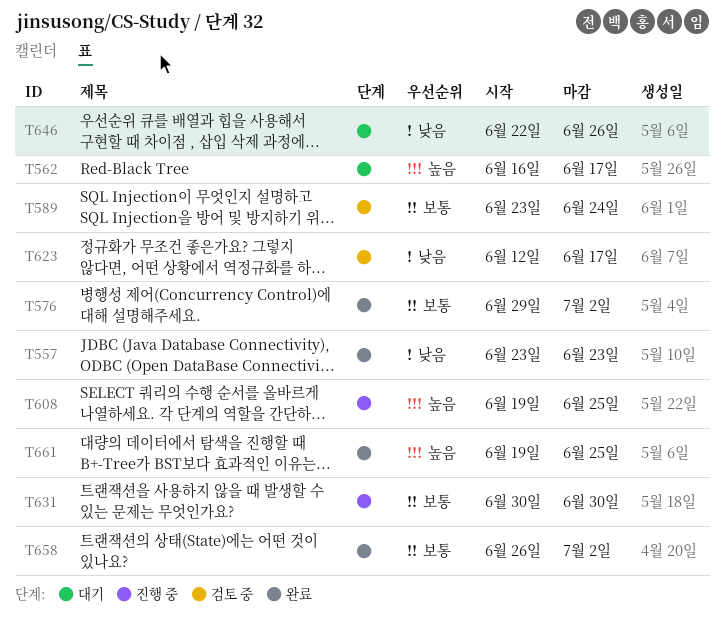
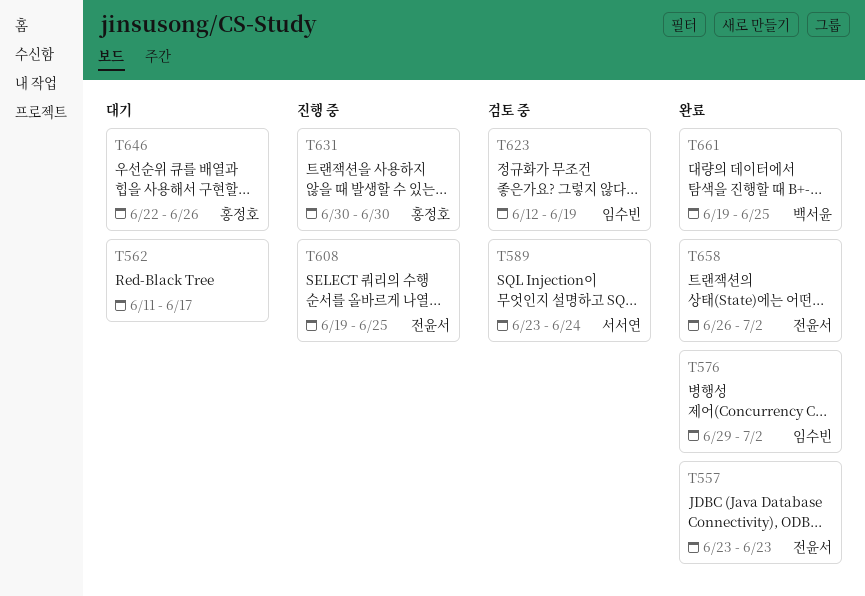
T562, start: Jun 16 -> Jun 11
T623, due: Jun 17 -> Jun 19

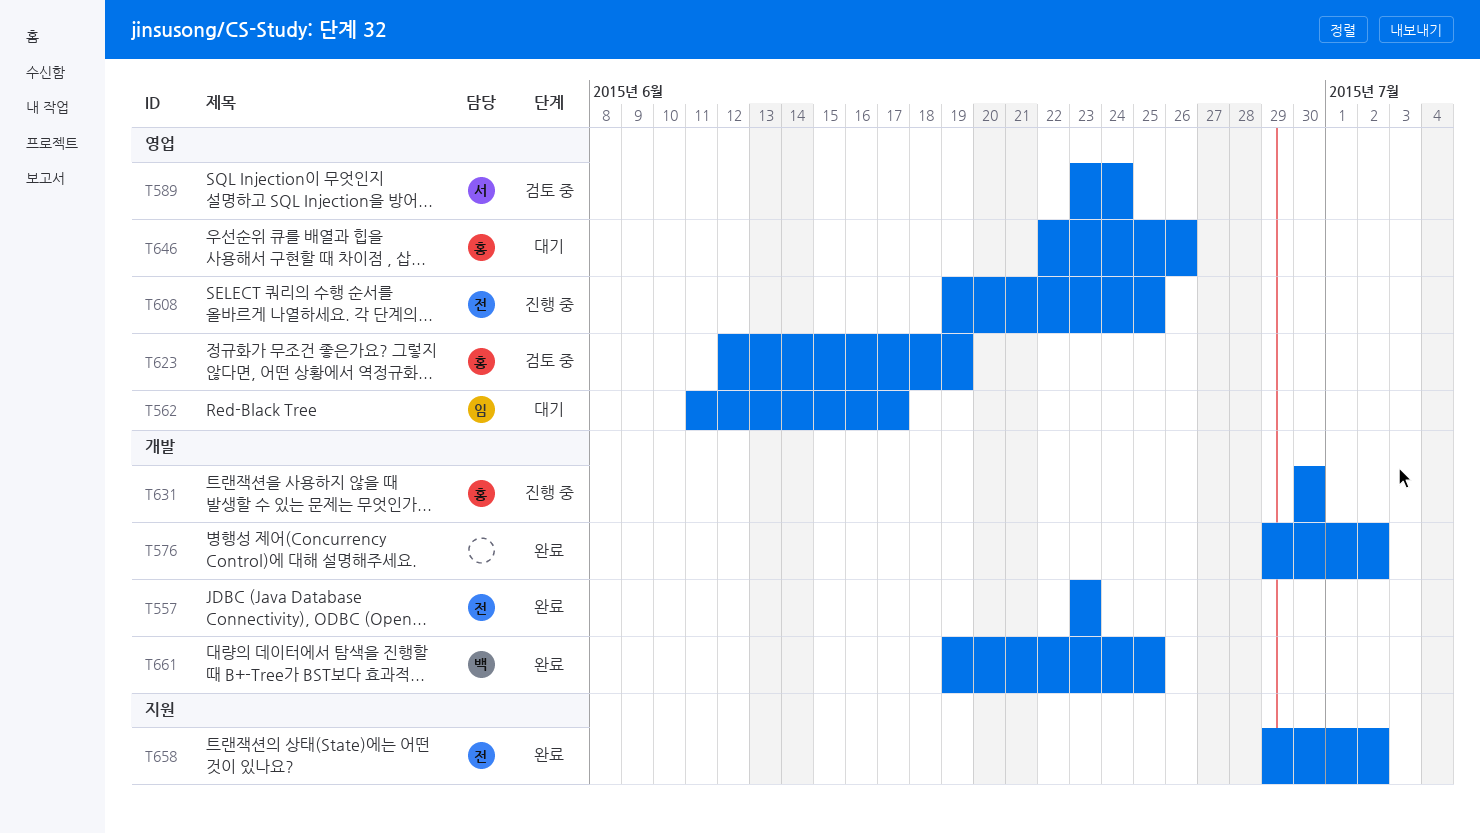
T562, owner: none -> 임수빈
T576, owner: 임수빈 -> none
T623, owner: 임수빈 -> 홍정호
T658, start: Jun 26 -> Jun 29

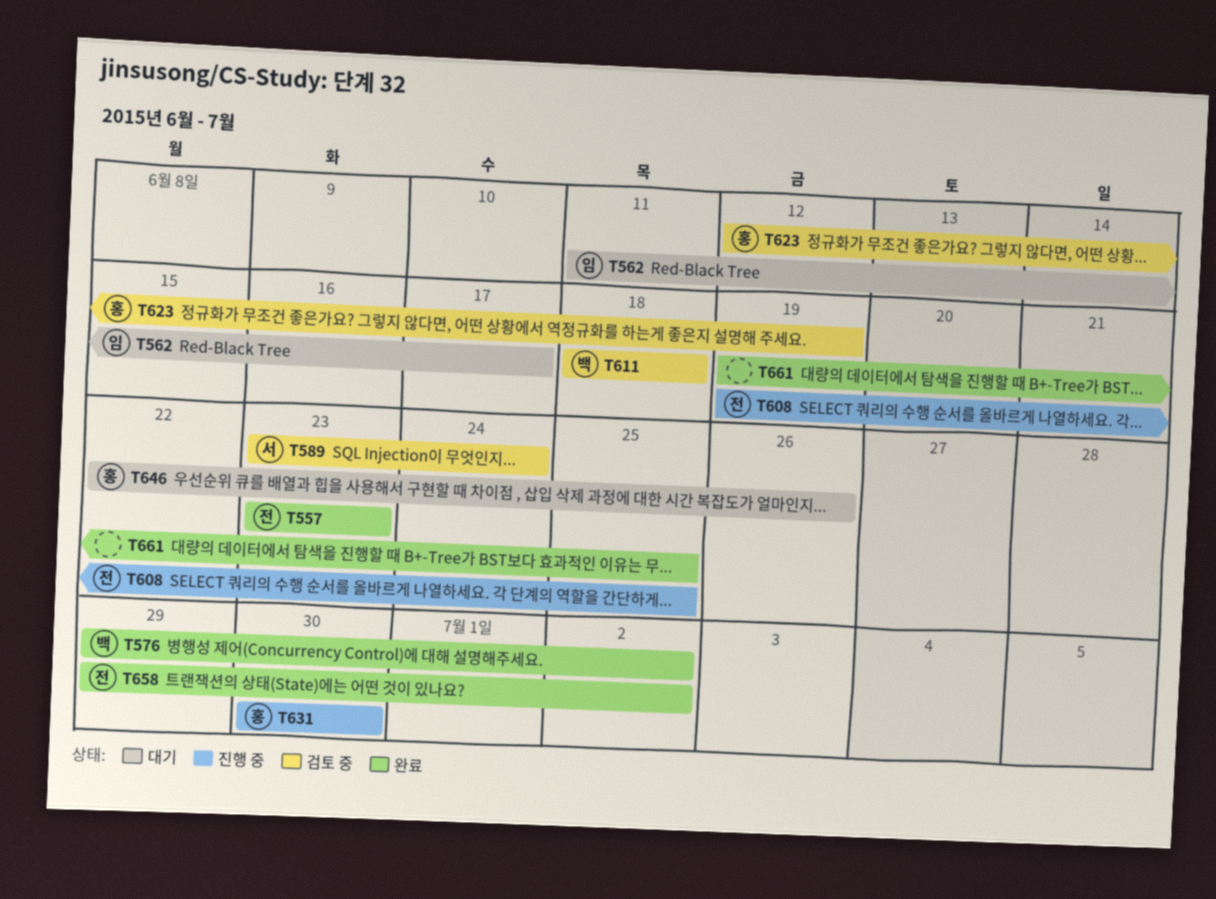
T576, owner: none -> 백
T611: none -> present
T661, owner: 백 -> none

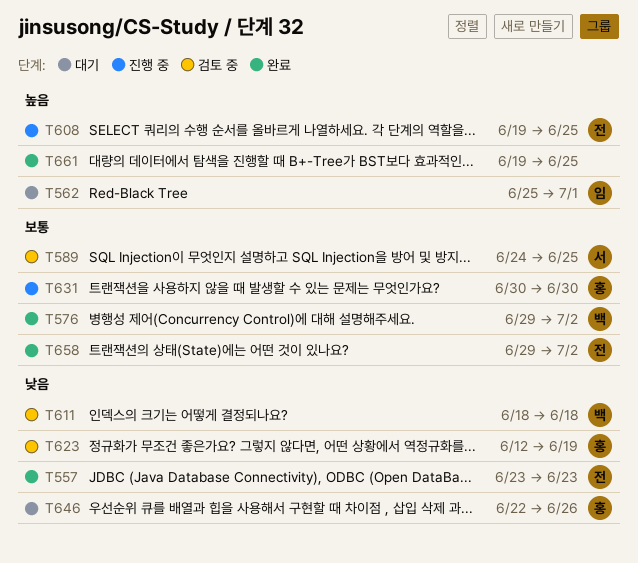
T562, start: Jun 11 -> Jun 25
T562, due: Jun 17 -> Jul 1
T589, start: Jun 23 -> Jun 24
T589, due: Jun 24 -> Jun 25

